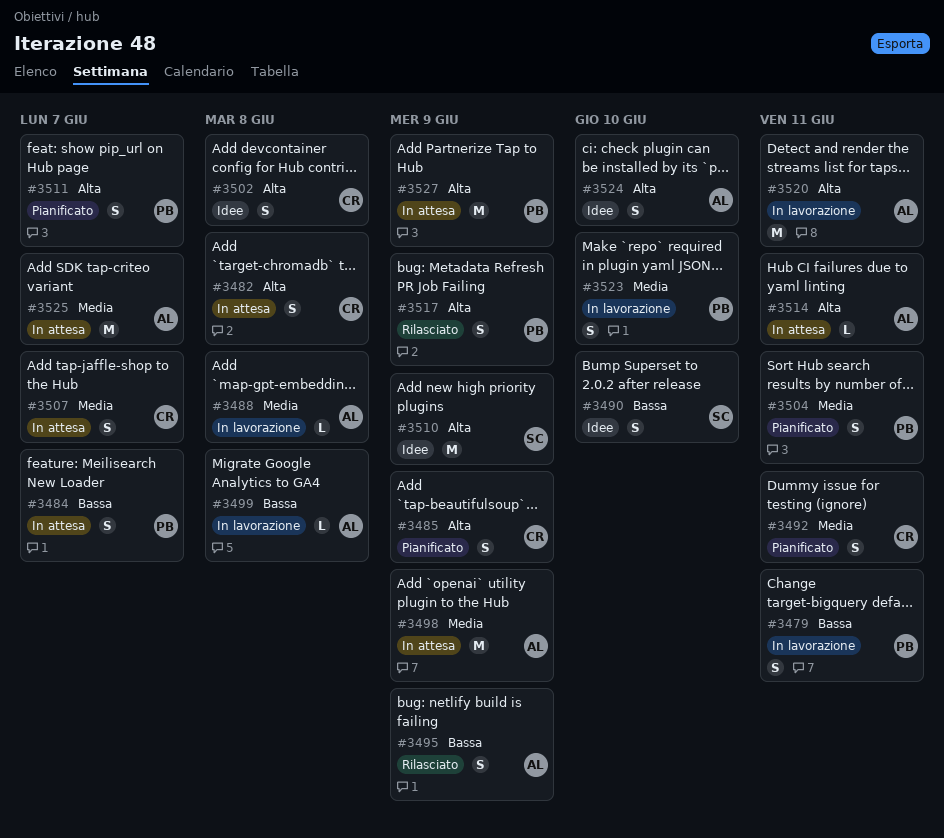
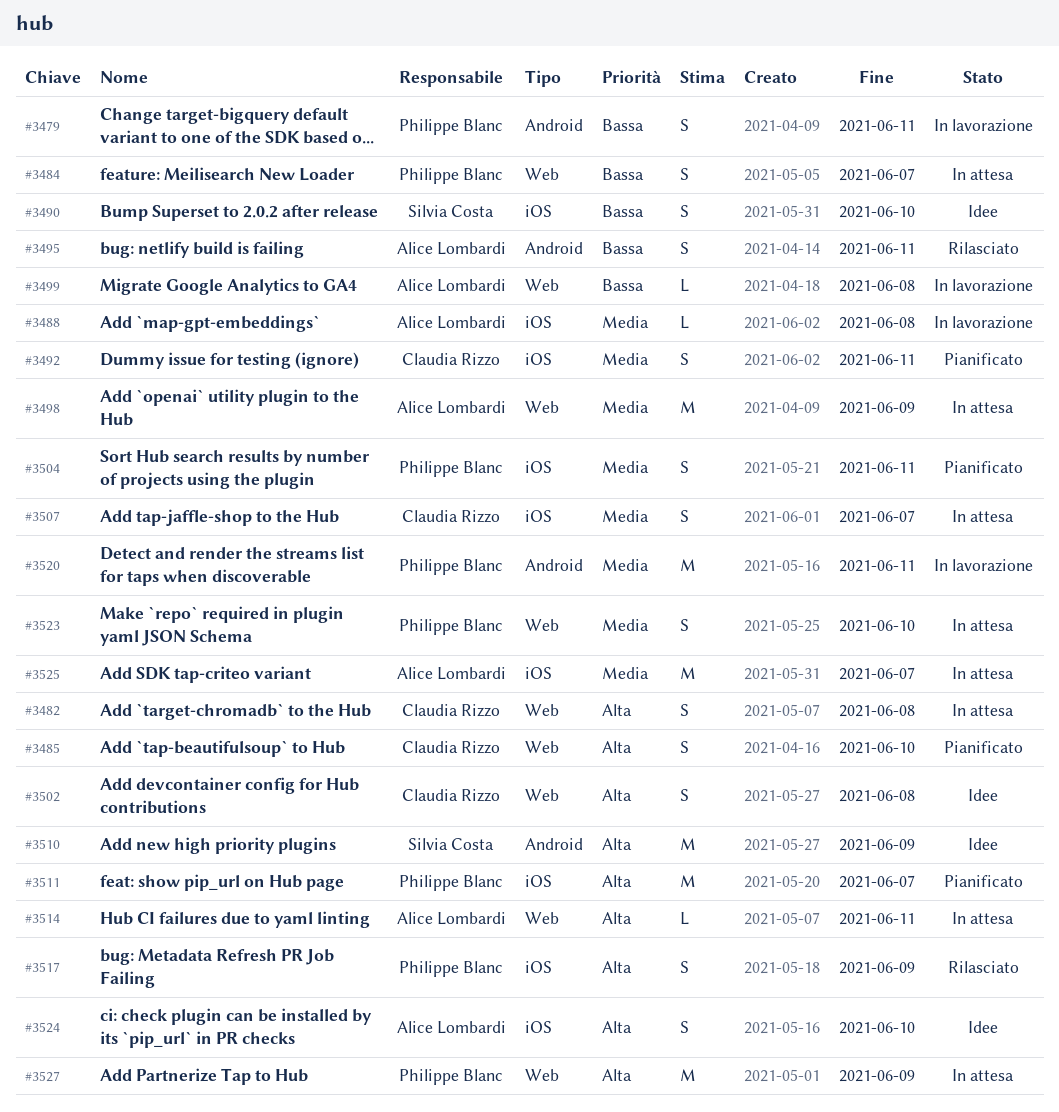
#3485, due: Jun 9 -> Jun 10
#3495, due: Jun 9 -> Jun 11
#3511, estimate: S -> M
#3520, owner: Alice Lombardi -> Philippe Blanc
#3520, priority: Alta -> Media
#3523, status: In lavorazione -> In attesa

